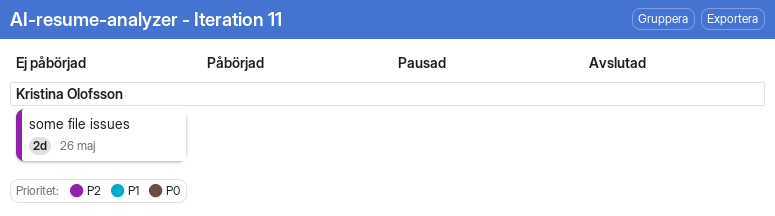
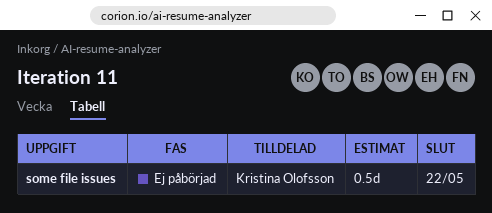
some file issues, estimate: 2d -> 0.5d
some file issues, due: May 26 -> May 22

